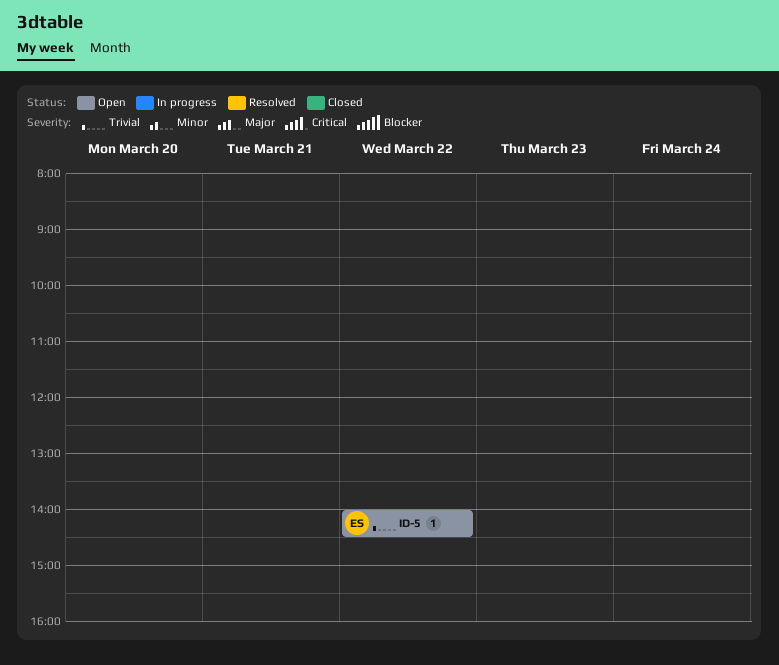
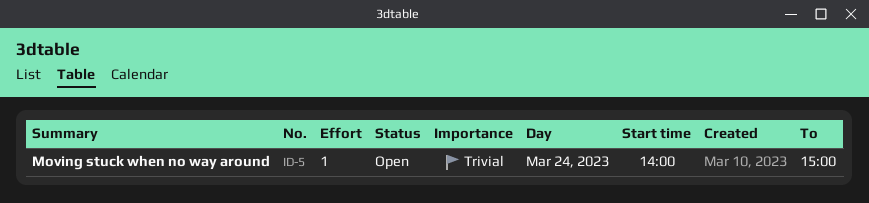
ID-5, day: Mar 22 -> Mar 24
ID-5, ends: 14:30 -> 15:00

